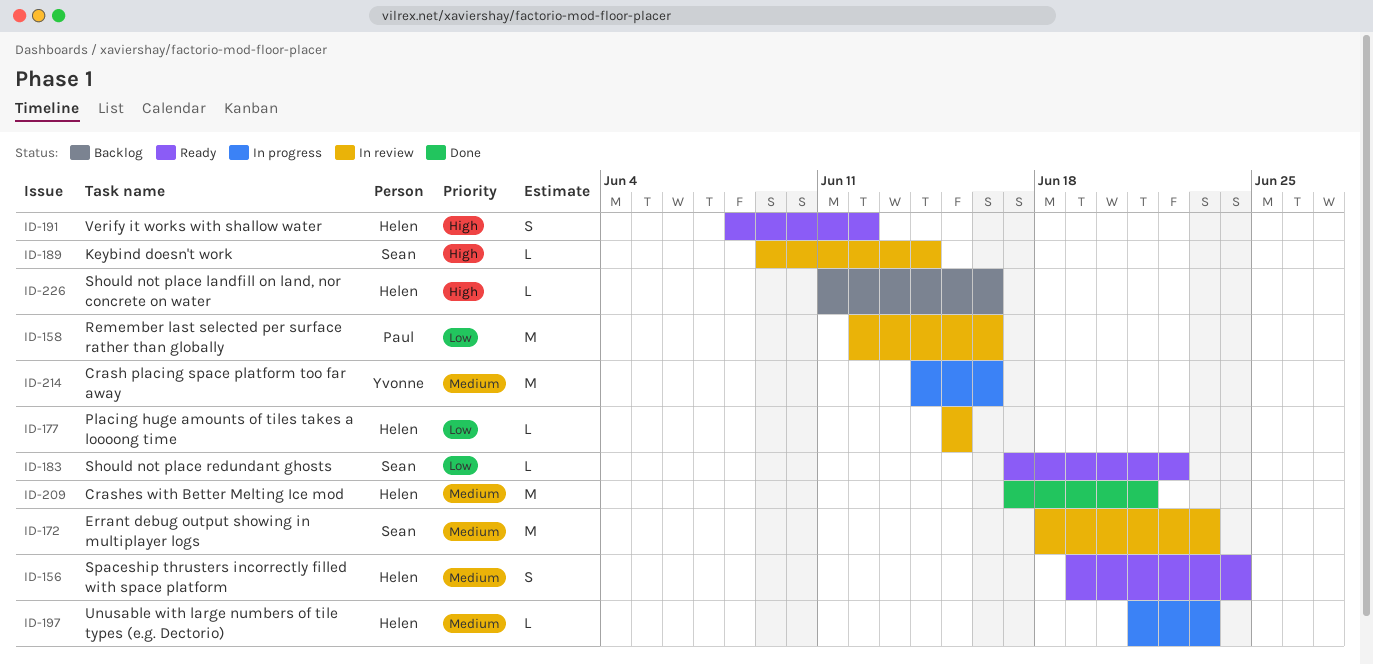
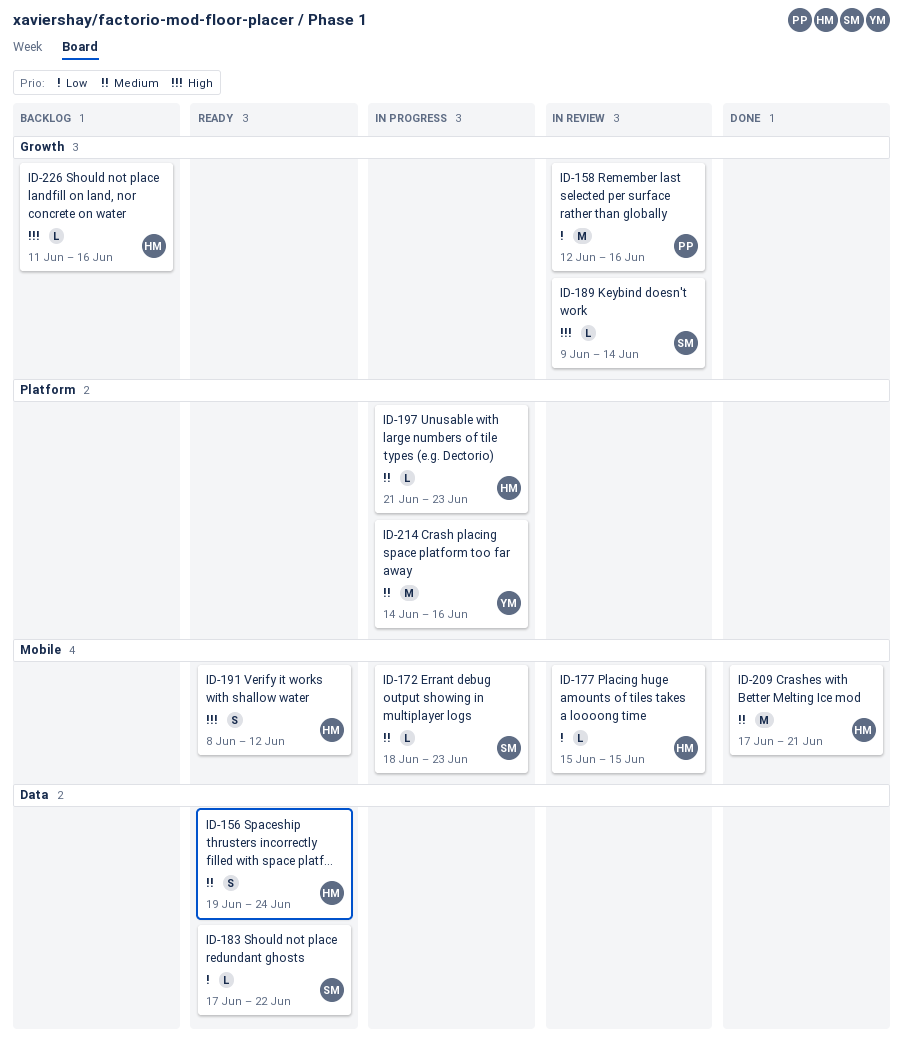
ID-172, status: In review -> In progress
ID-172, estimate: M -> L

